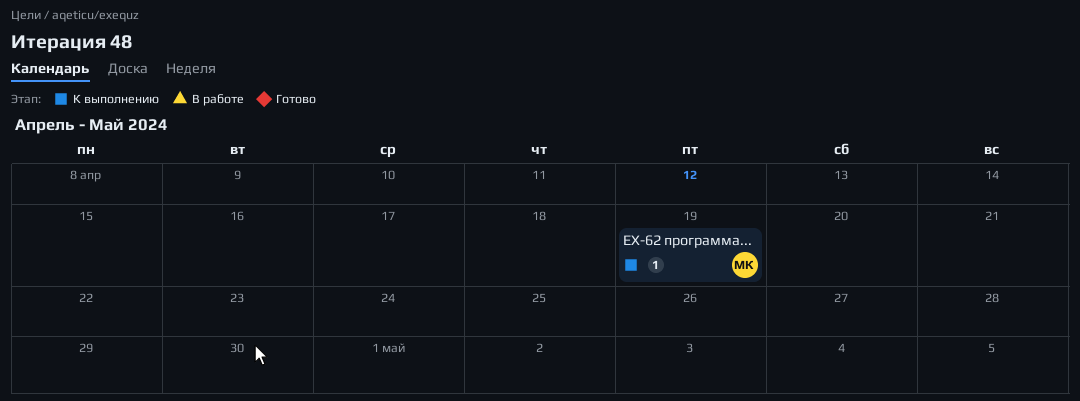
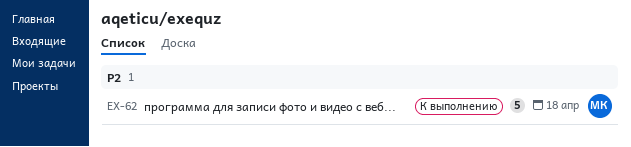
EX-62, estimate: 1 -> 5
EX-62, due: Apr 19 -> Apr 18

